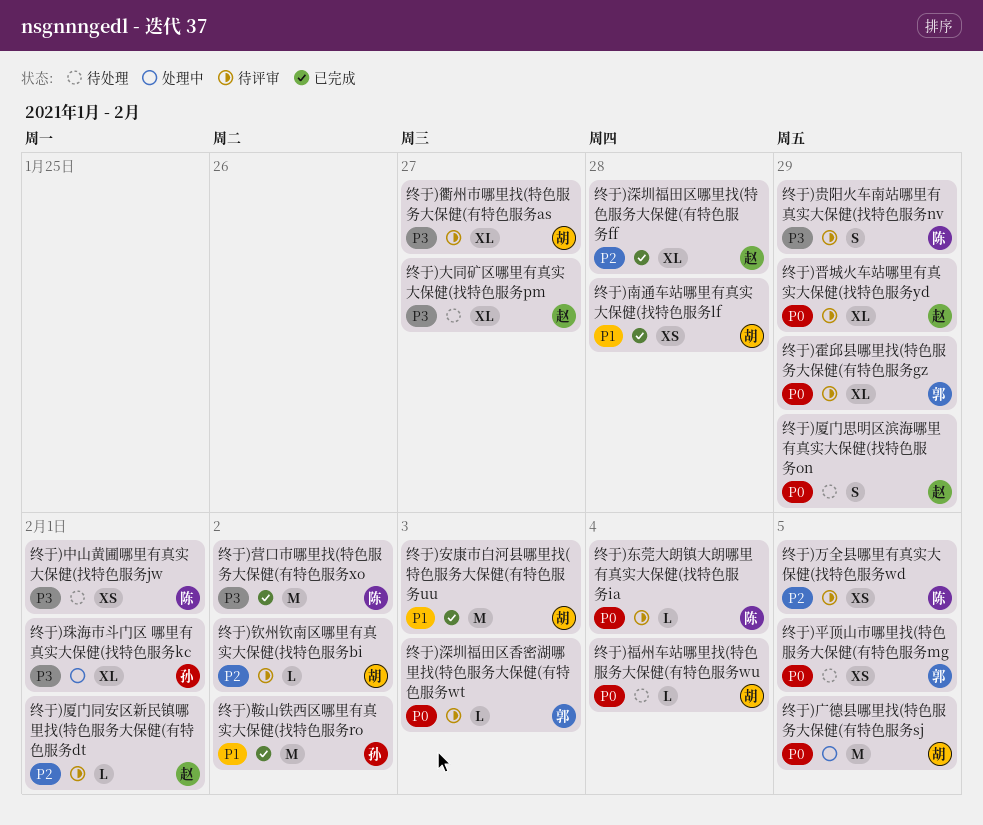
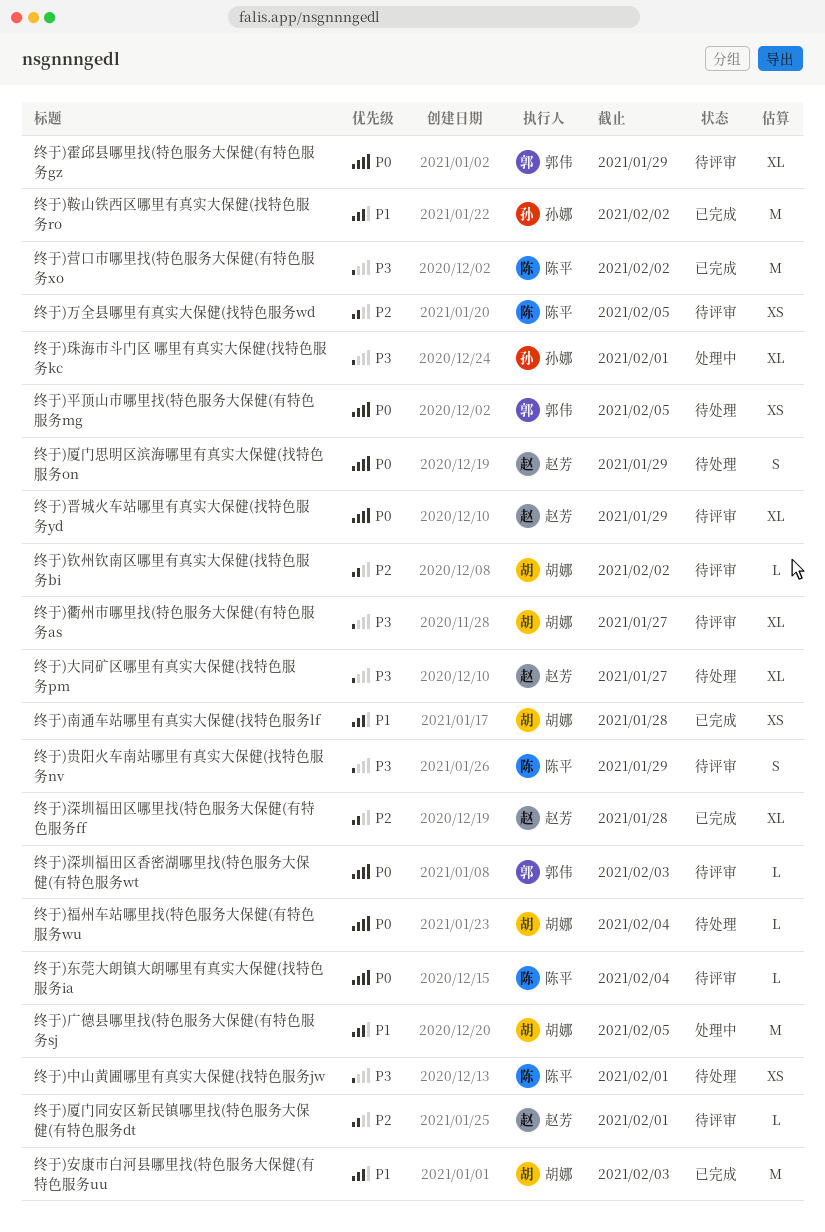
终于)广德县哪里找(特色服务大保健(有特色服务sj, priority: P0 -> P1

